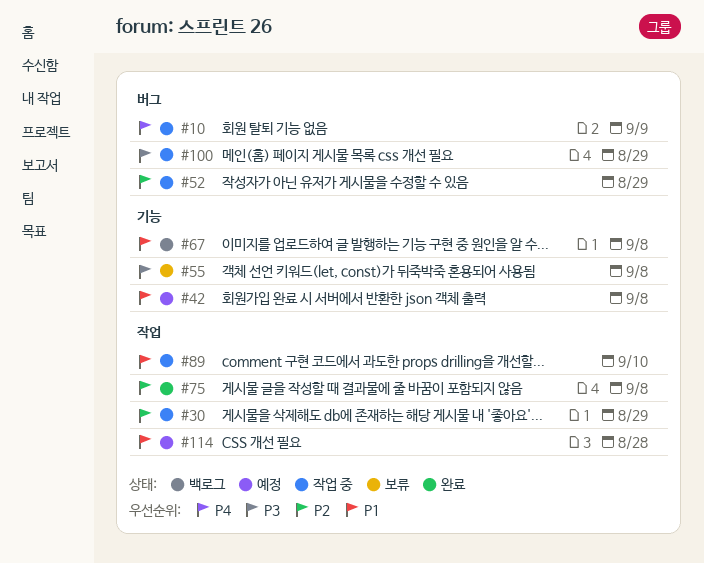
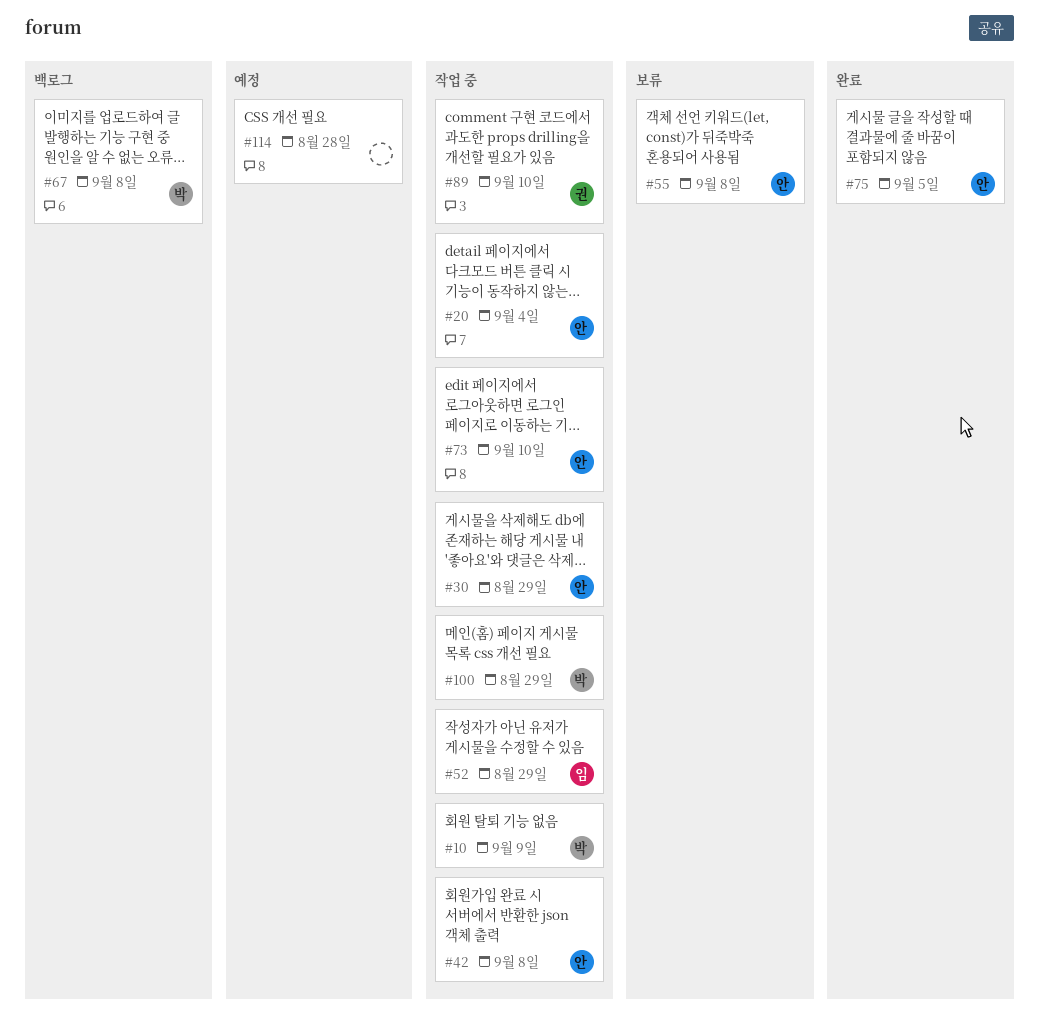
#20: none -> present
#42, status: 예정 -> 작업 중
#73: none -> present
#75, due: Sep 8 -> Sep 5

